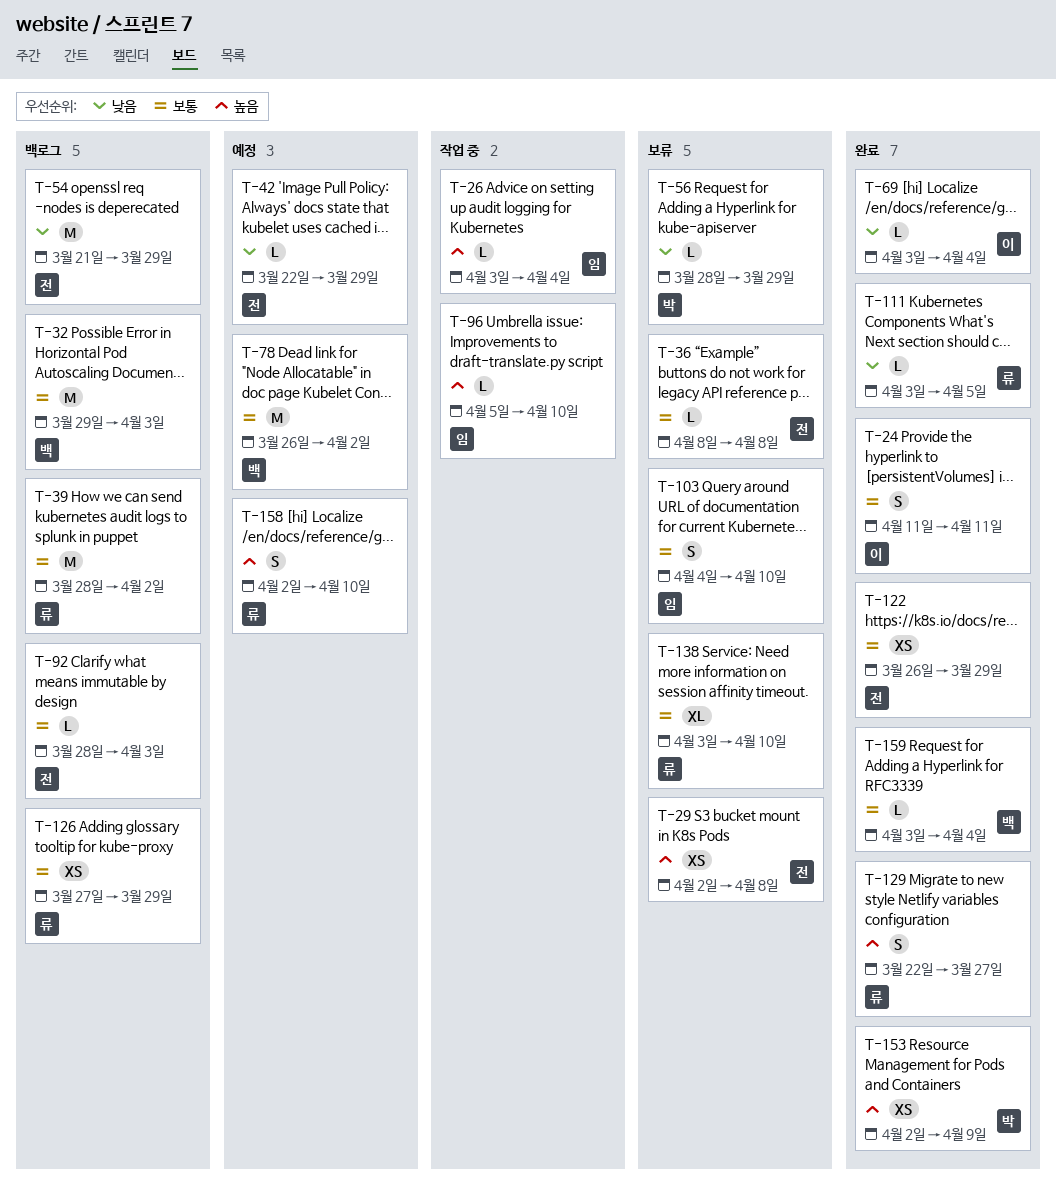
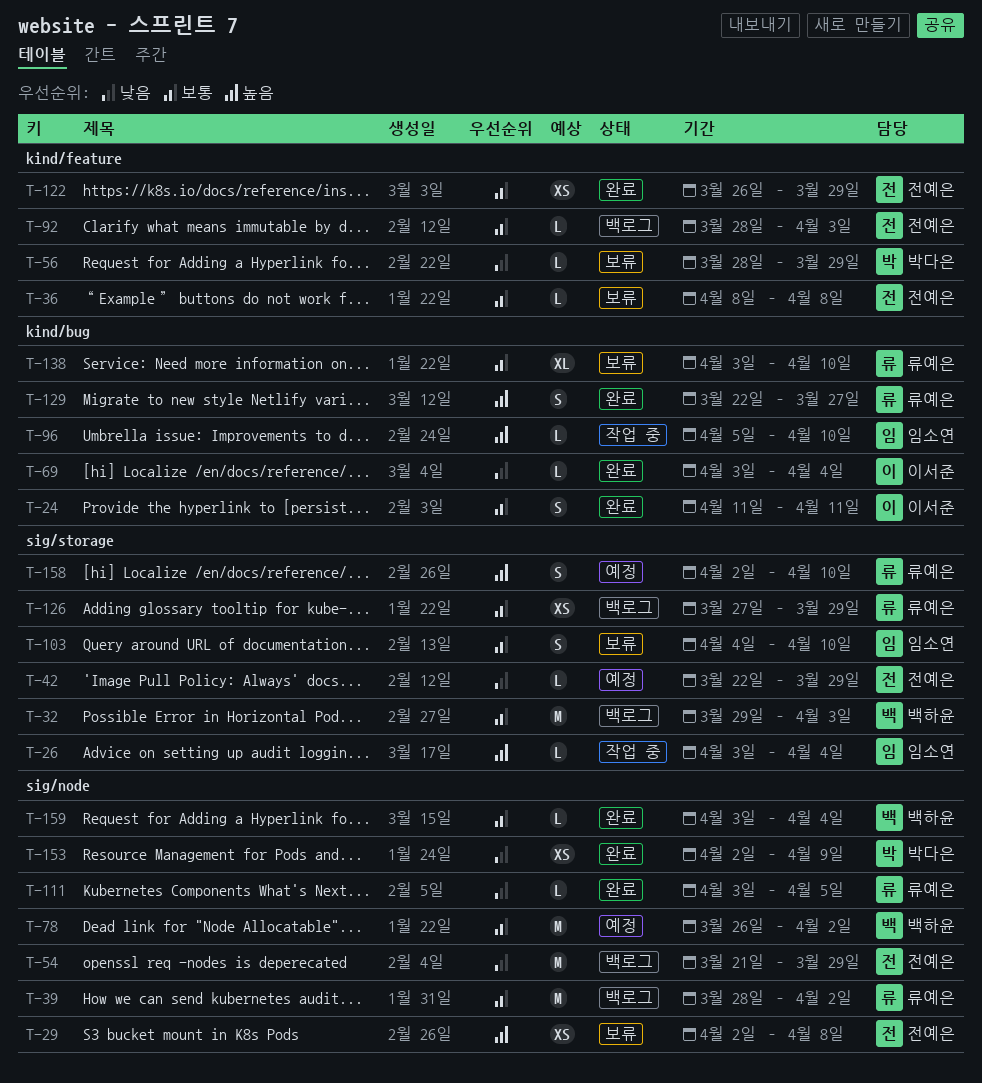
T-153, priority: 높음 -> 낮음

